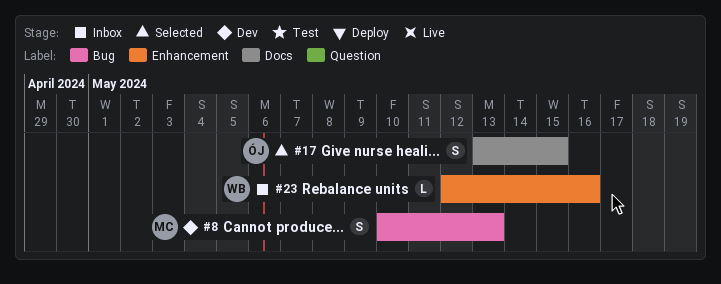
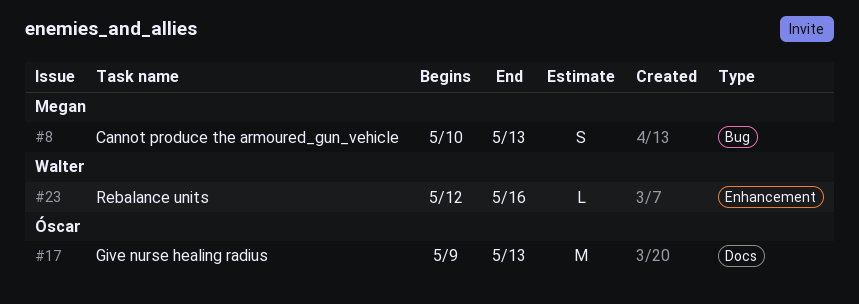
#17, estimate: S -> M
#17, start: May 13 -> May 9
#17, due: May 15 -> May 13

